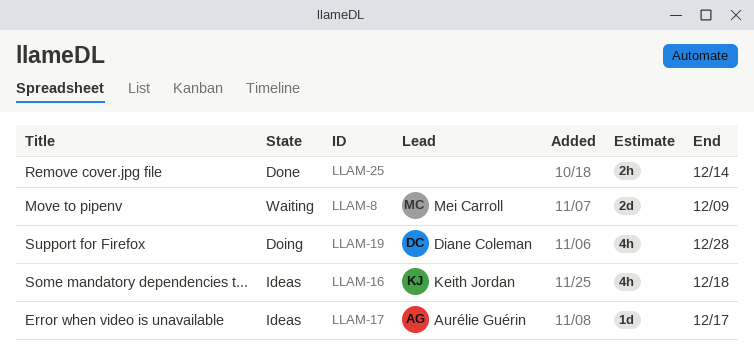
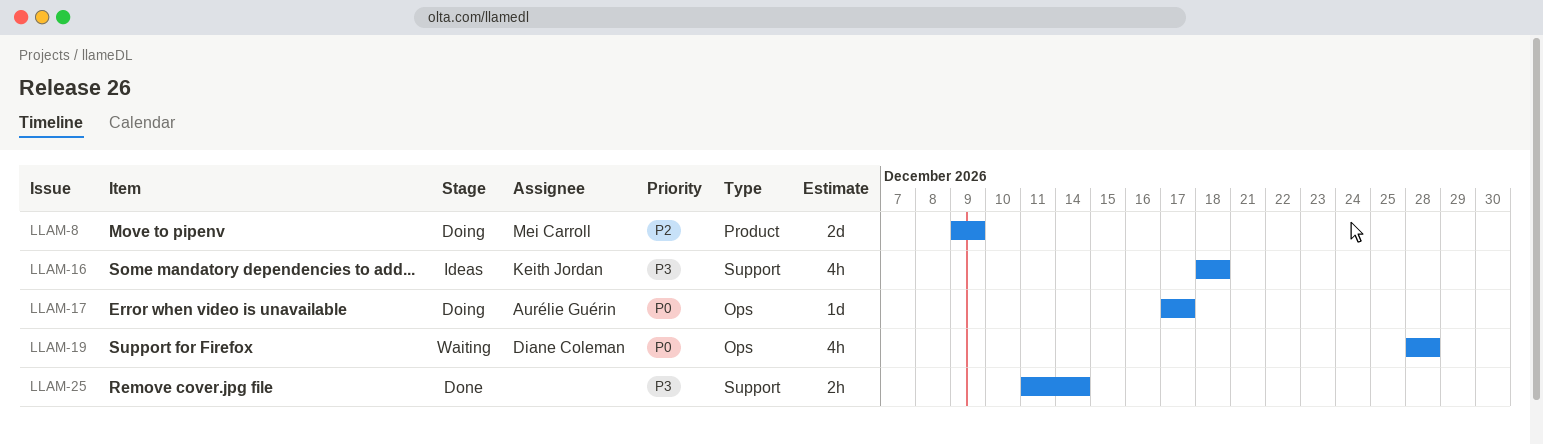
LLAM-8, status: Waiting -> Doing
LLAM-17, status: Ideas -> Doing
LLAM-19, status: Doing -> Waiting

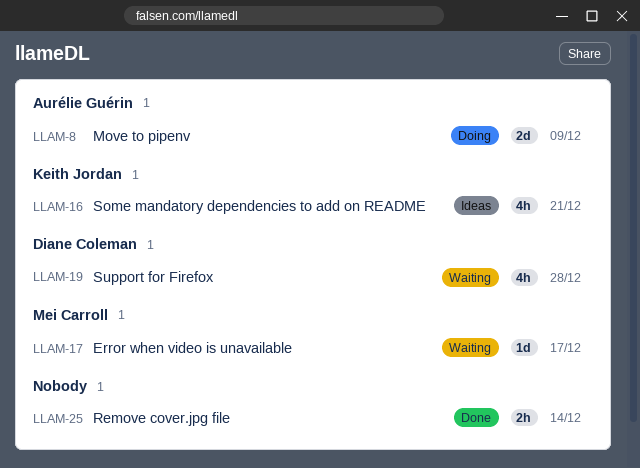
LLAM-8, owner: Mei Carroll -> Aurélie Guérin
LLAM-16, due: Dec 18 -> Dec 21
LLAM-17, status: Doing -> Waiting
LLAM-17, owner: Aurélie Guérin -> Mei Carroll

